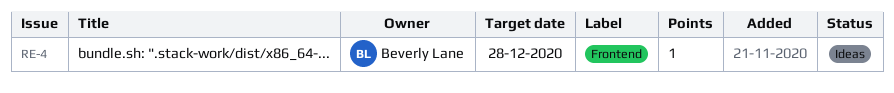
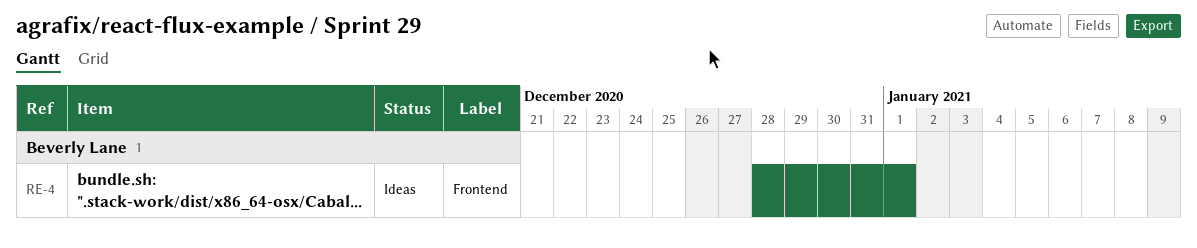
RE-4, due: Dec 28 -> Jan 1

